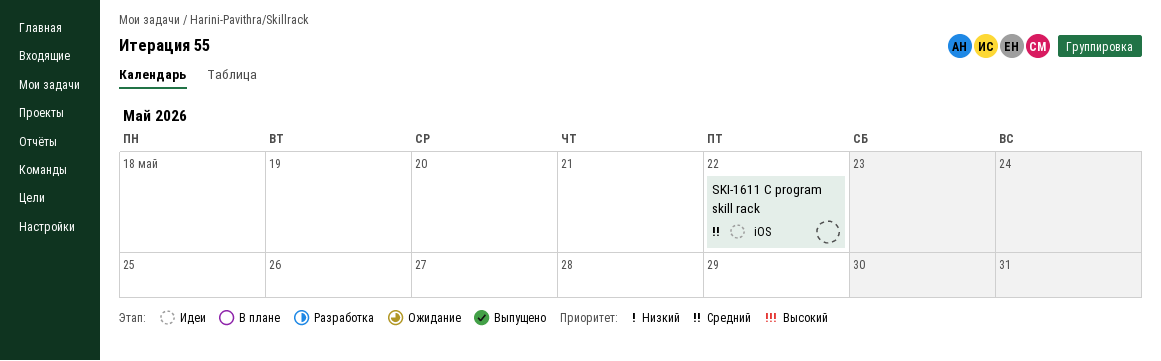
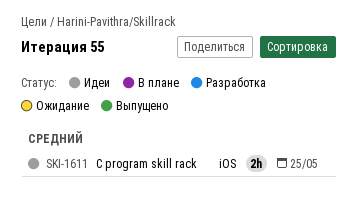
SKI-1611, due: May 22 -> May 25

